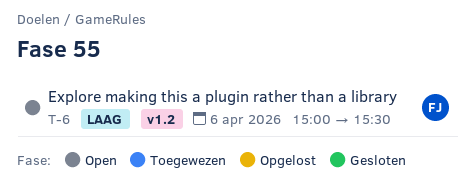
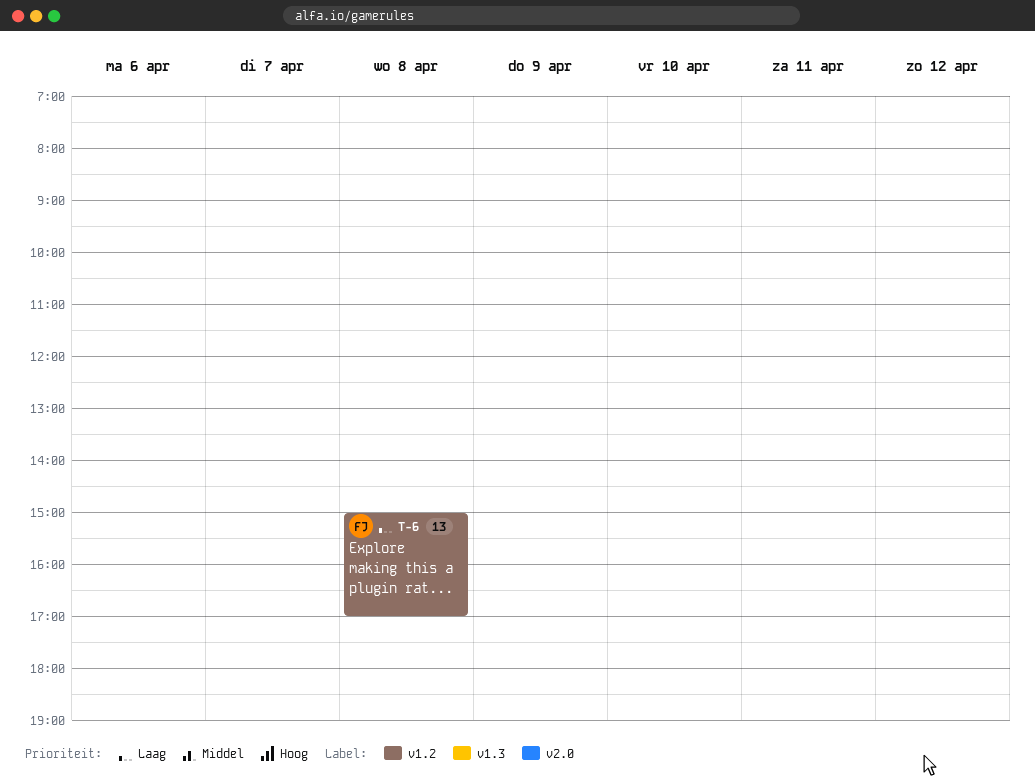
T-6, day: Apr 6 -> Apr 8
T-6, ends: 15:30 -> 17:00

